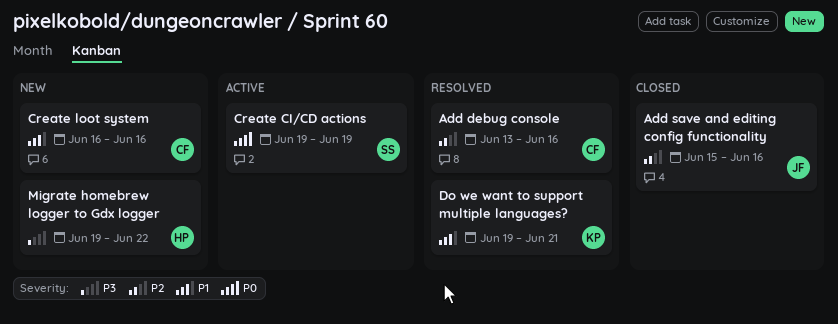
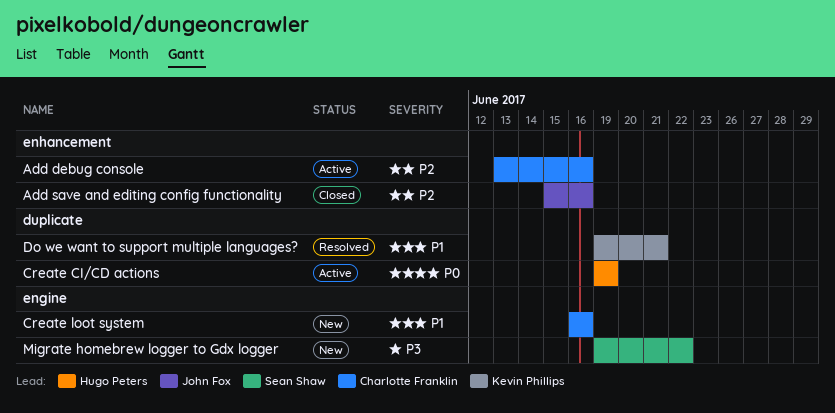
Add debug console, status: Resolved -> Active
Create CI/CD actions, owner: Sean Shaw -> Hugo Peters
Migrate homebrew logger to Gdx logger, owner: Hugo Peters -> Sean Shaw

